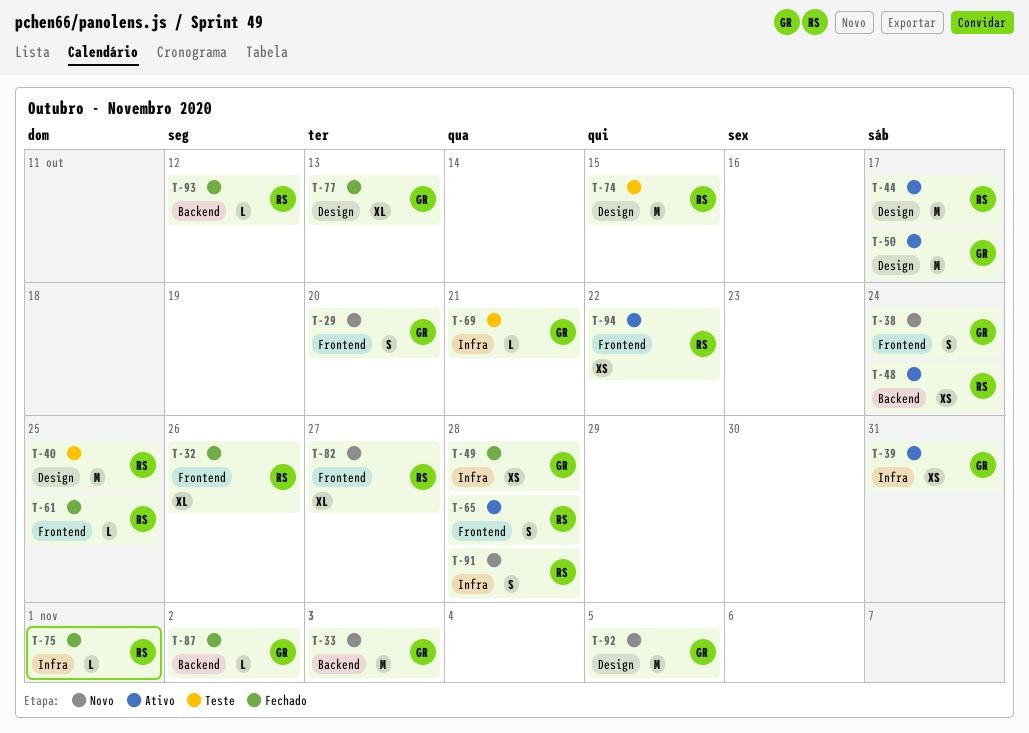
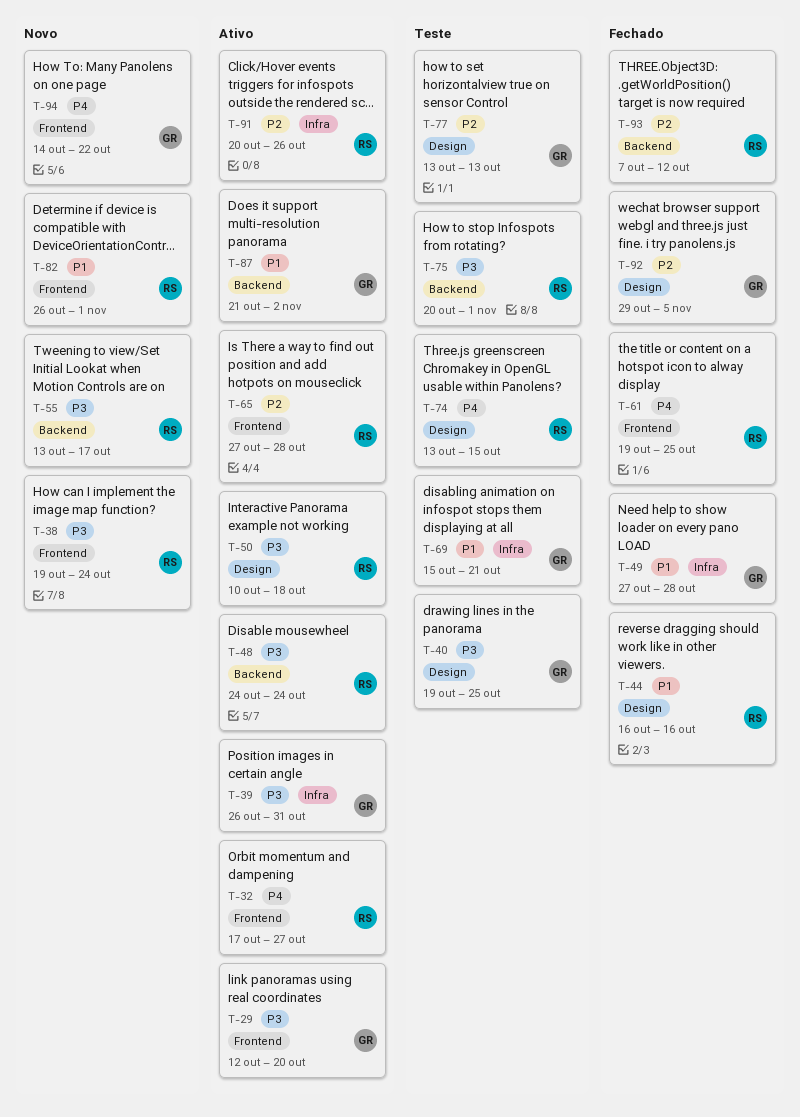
T-29, status: Novo -> Ativo
T-32, status: Fechado -> Ativo
T-32, due: Oct 26 -> Oct 27
T-33: present -> none
T-38, owner: GR -> RS
T-40, owner: RS -> GR
T-44, status: Ativo -> Fechado
T-44, due: Oct 17 -> Oct 16
T-50, owner: GR -> RS
T-50, due: Oct 17 -> Oct 18
T-55: none -> present
T-75, status: Fechado -> Teste
T-75, label: Infra -> Backend
T-77, status: Fechado -> Teste
T-82, due: Oct 27 -> Nov 1
T-87, status: Fechado -> Ativo
T-91, status: Novo -> Ativo
T-91, due: Oct 28 -> Oct 26
T-92, status: Novo -> Fechado
T-94, status: Ativo -> Novo
T-94, owner: RS -> GR

